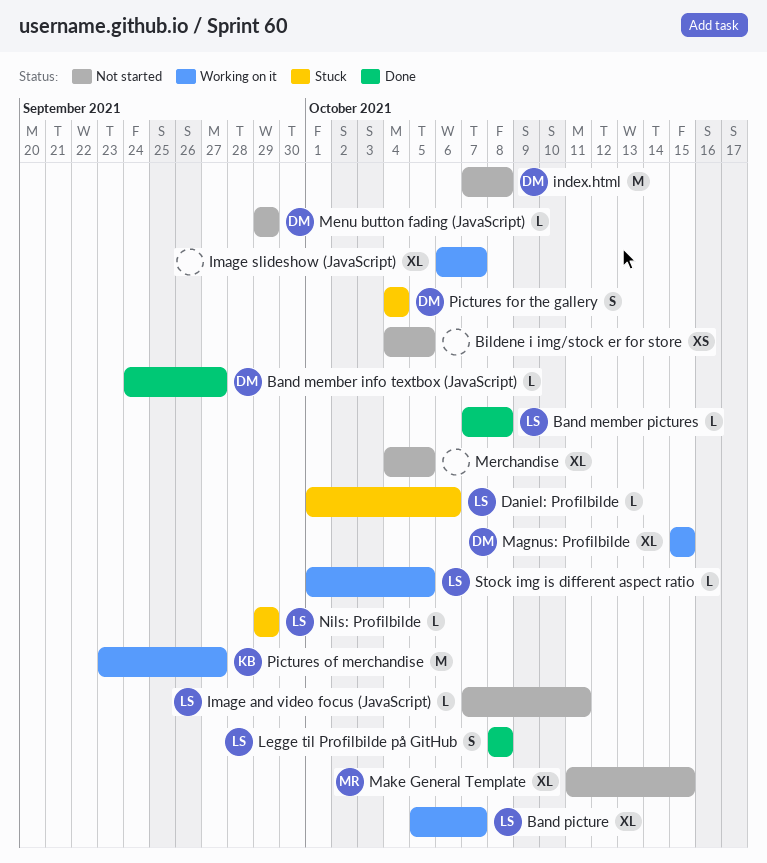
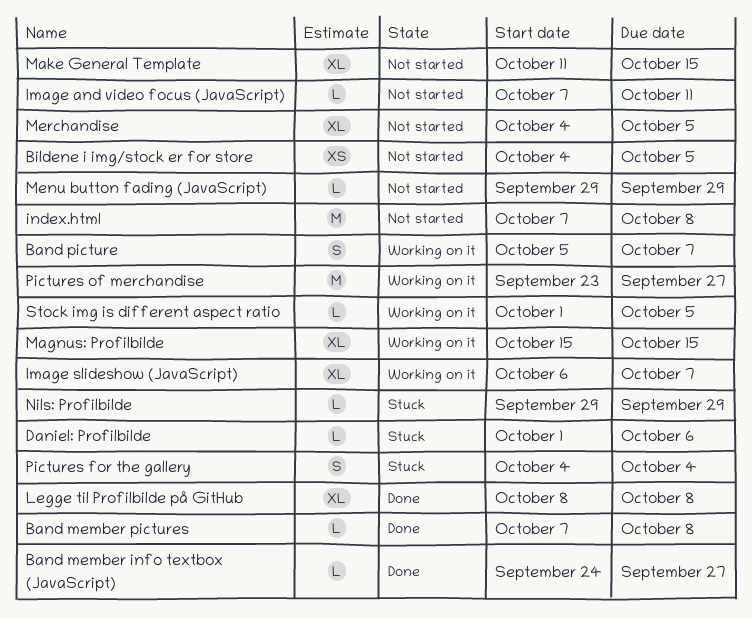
Band picture, estimate: XL -> S
Legge til Profilbilde på GitHub, estimate: S -> XL

